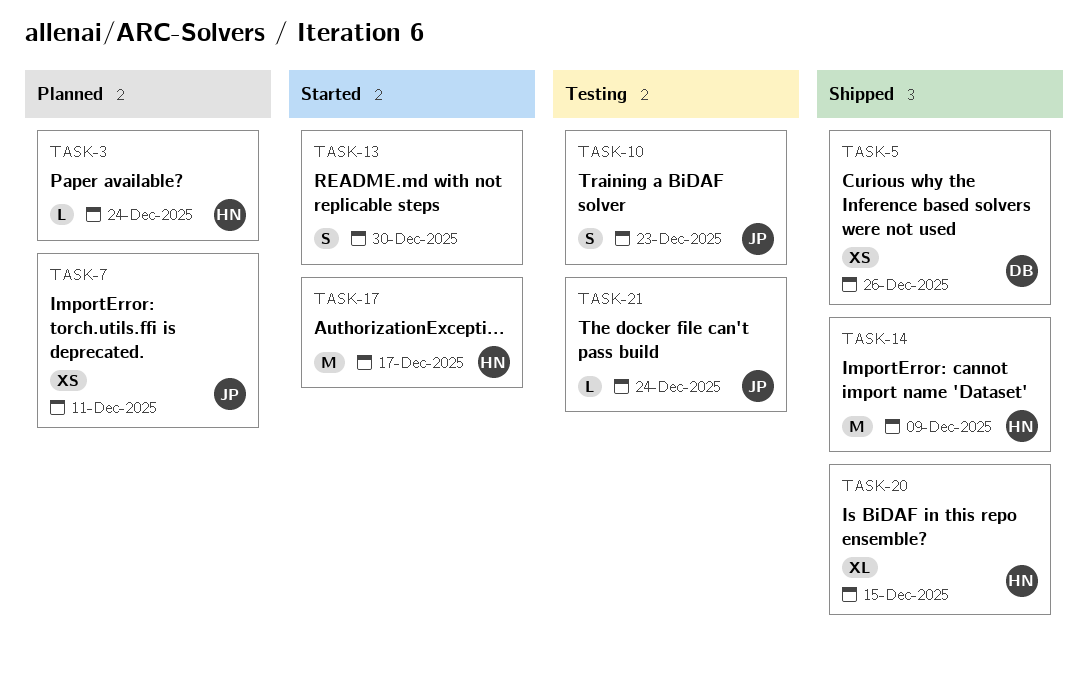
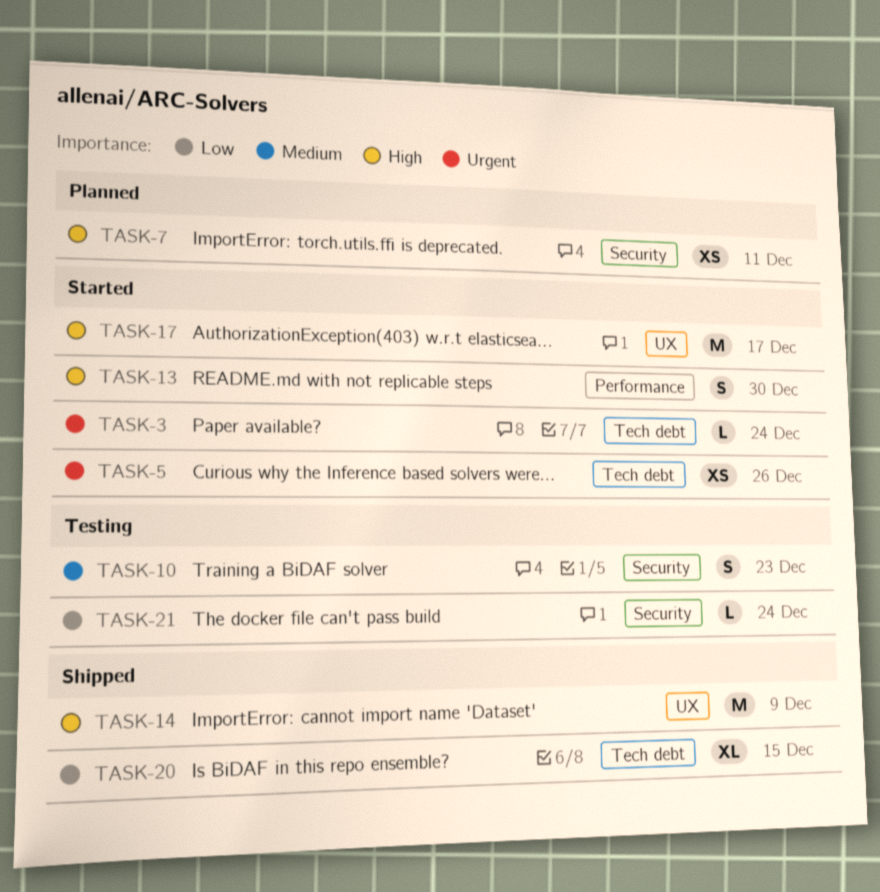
TASK-3, status: Planned -> Started
TASK-5, status: Shipped -> Started

